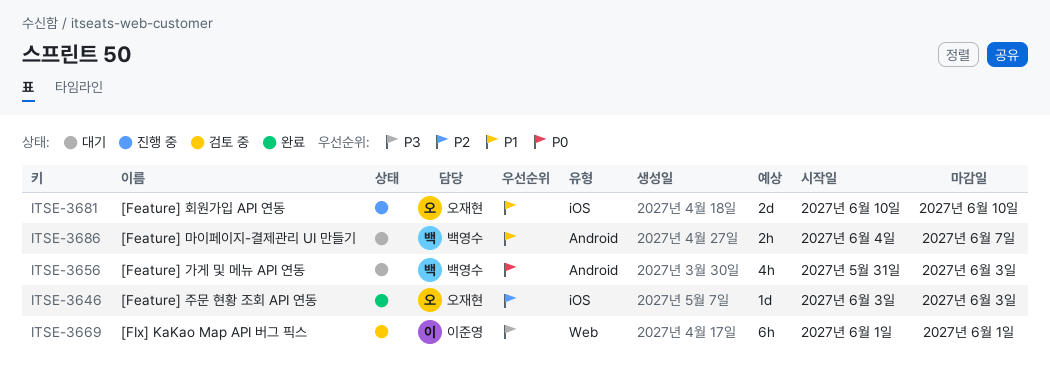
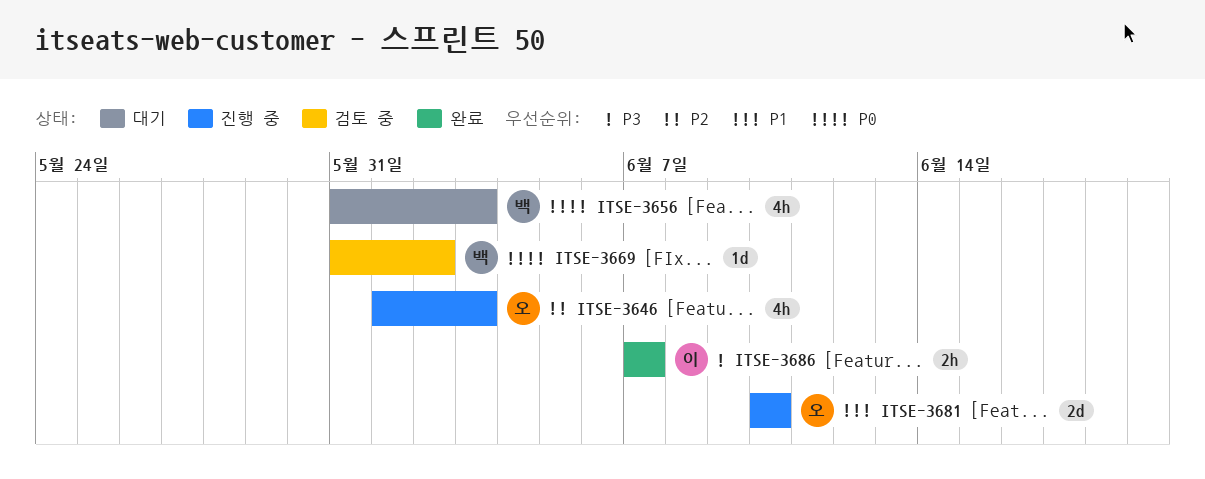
ITSE-3646, status: 완료 -> 진행 중
ITSE-3646, estimate: 1d -> 4h
ITSE-3646, start: Jun 3 -> Jun 1
ITSE-3669, owner: 이준영 -> 백영수
ITSE-3669, priority: P3 -> P0
ITSE-3669, estimate: 6h -> 1d
ITSE-3669, start: Jun 1 -> May 31
ITSE-3669, due: Jun 1 -> Jun 2
ITSE-3686, status: 대기 -> 완료
ITSE-3686, owner: 백영수 -> 이준영
ITSE-3686, priority: P1 -> P3
ITSE-3686, start: Jun 4 -> Jun 7

